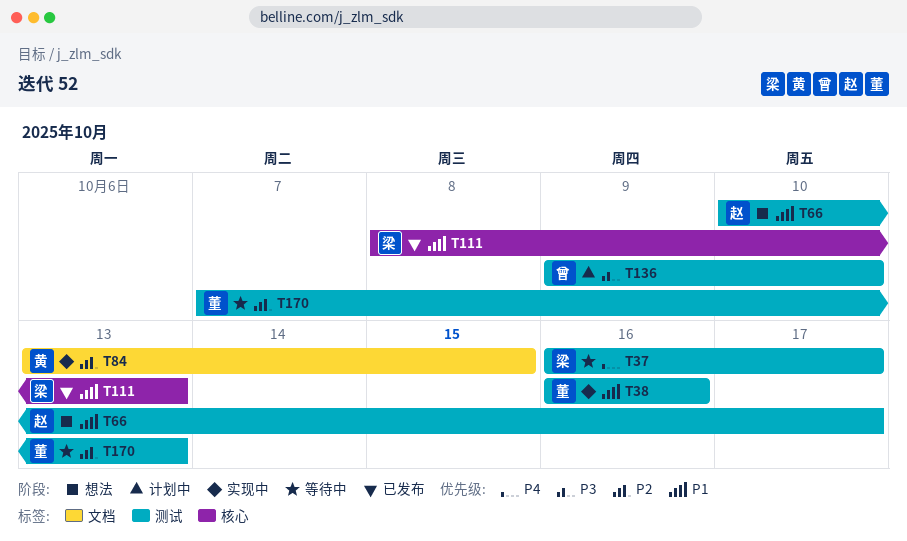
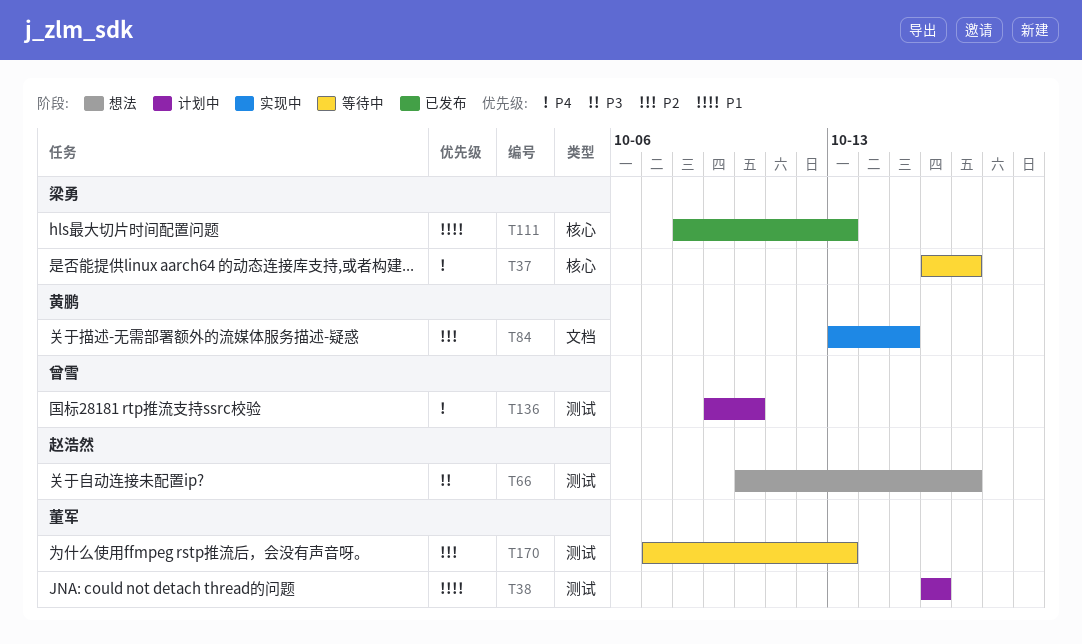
T37, label: 测试 -> 核心
T38, status: 实现中 -> 计划中
T66, priority: P1 -> P3
T136, priority: P3 -> P4

